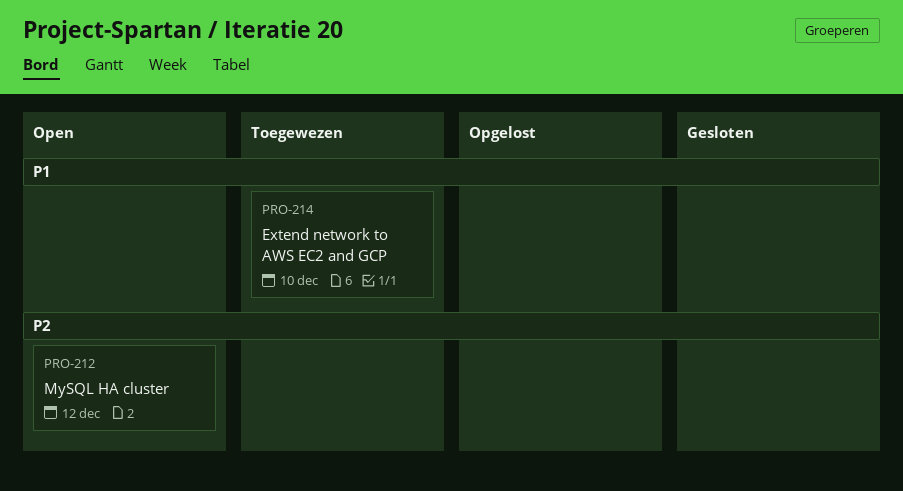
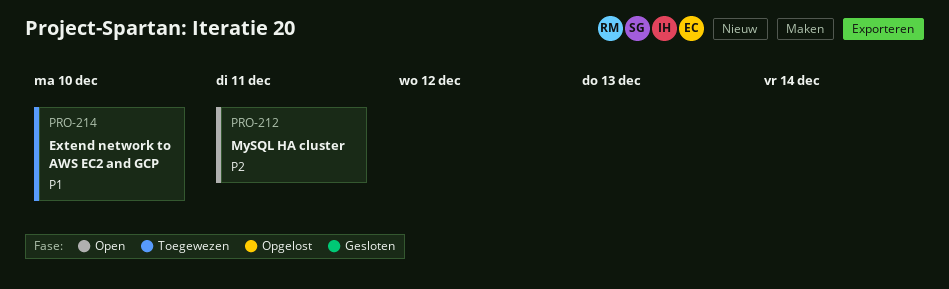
PRO-212, due: Dec 12 -> Dec 11

